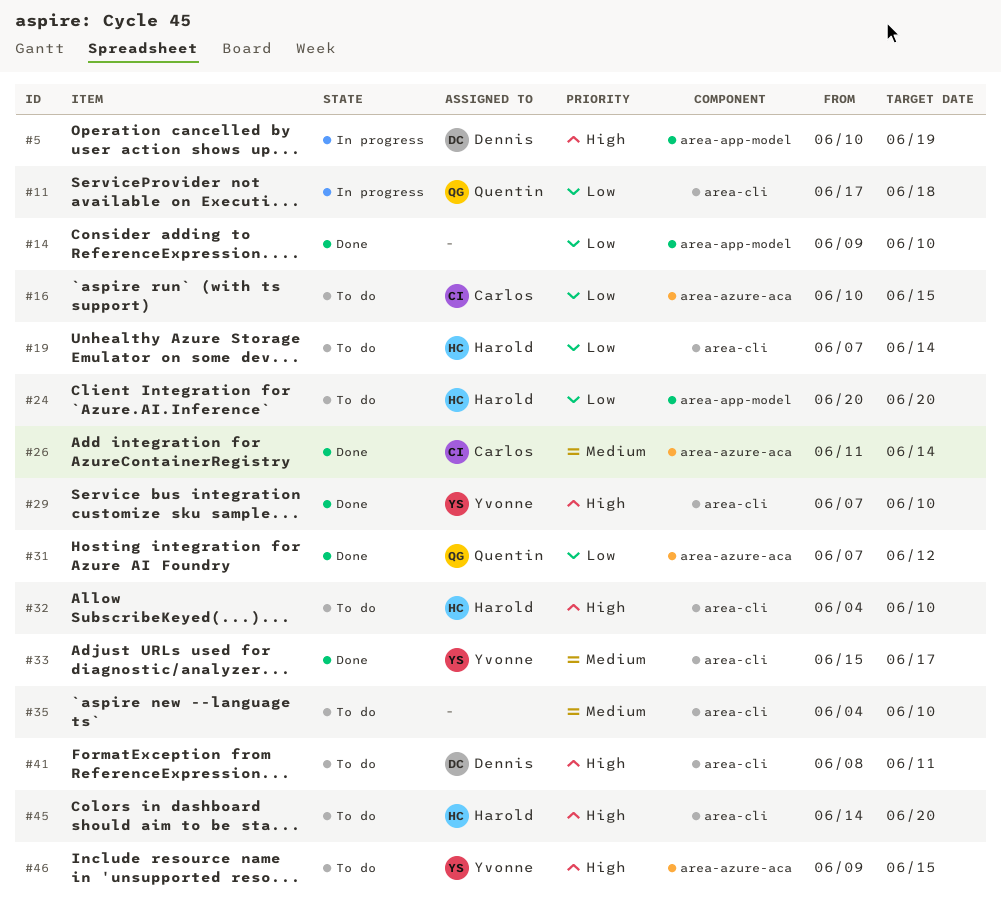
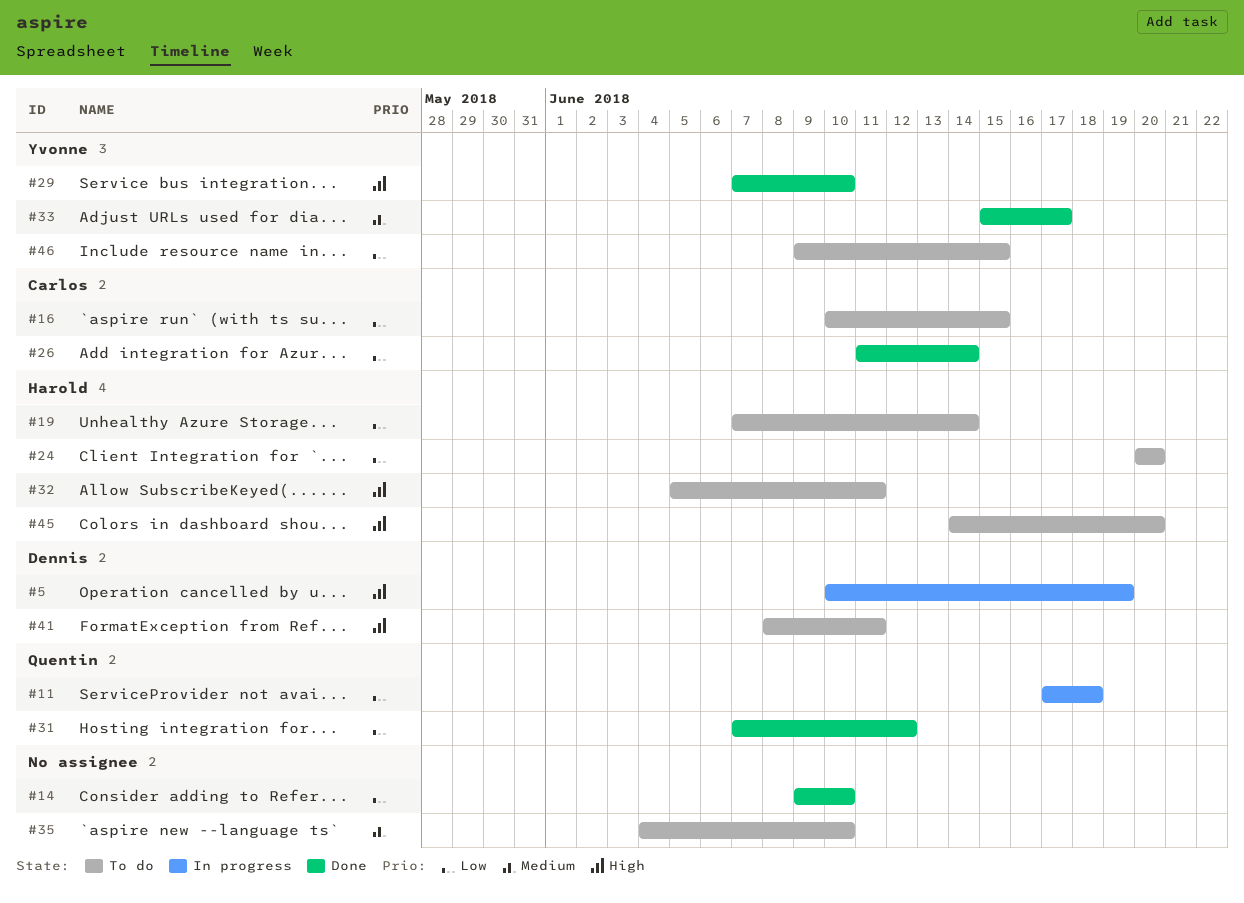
#26, priority: Medium -> Low
#32, start: Jun 4 -> Jun 5
#32, due: Jun 10 -> Jun 11
#46, priority: High -> Low

